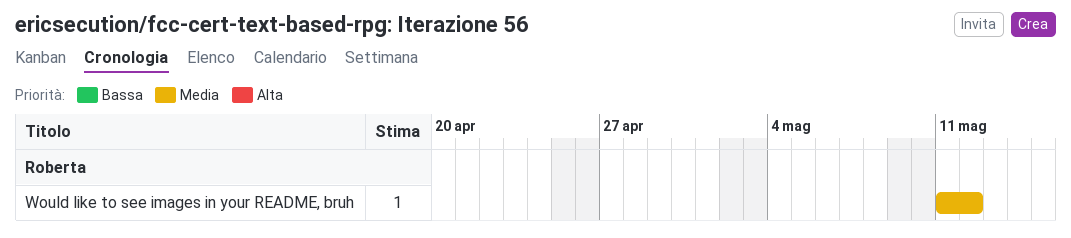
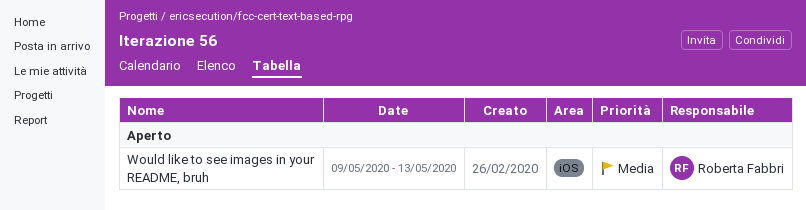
Would like to see images in your README, bruh, start: May 11 -> May 9
Would like to see images in your README, bruh, due: May 12 -> May 13

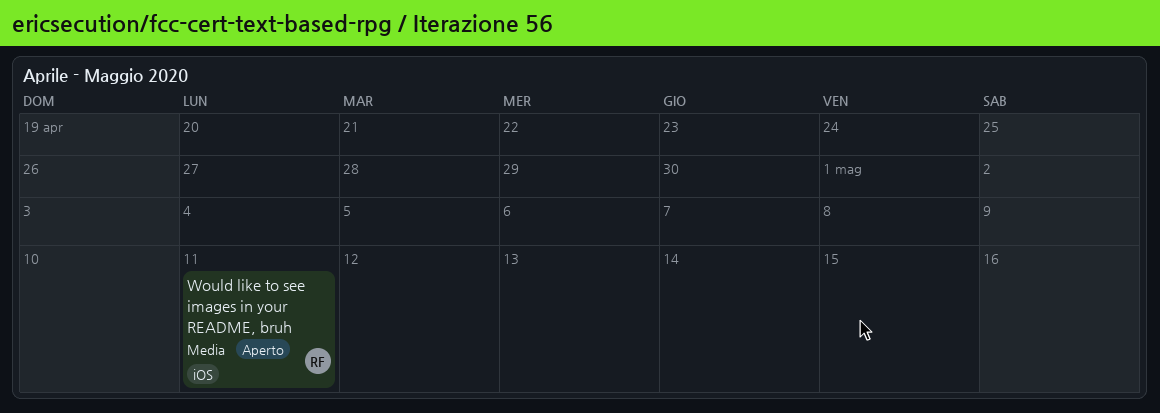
Would like to see images in your README, bruh, due: May 13 -> May 11

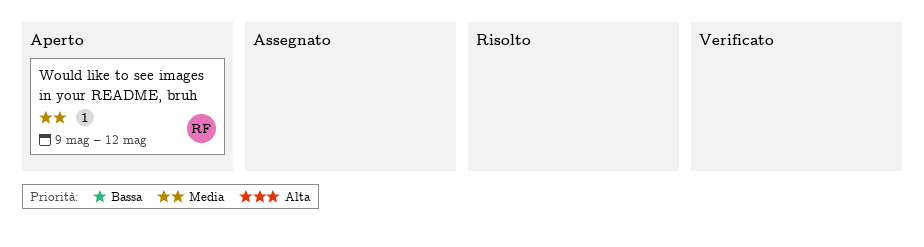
Would like to see images in your README, bruh, due: May 11 -> May 12

